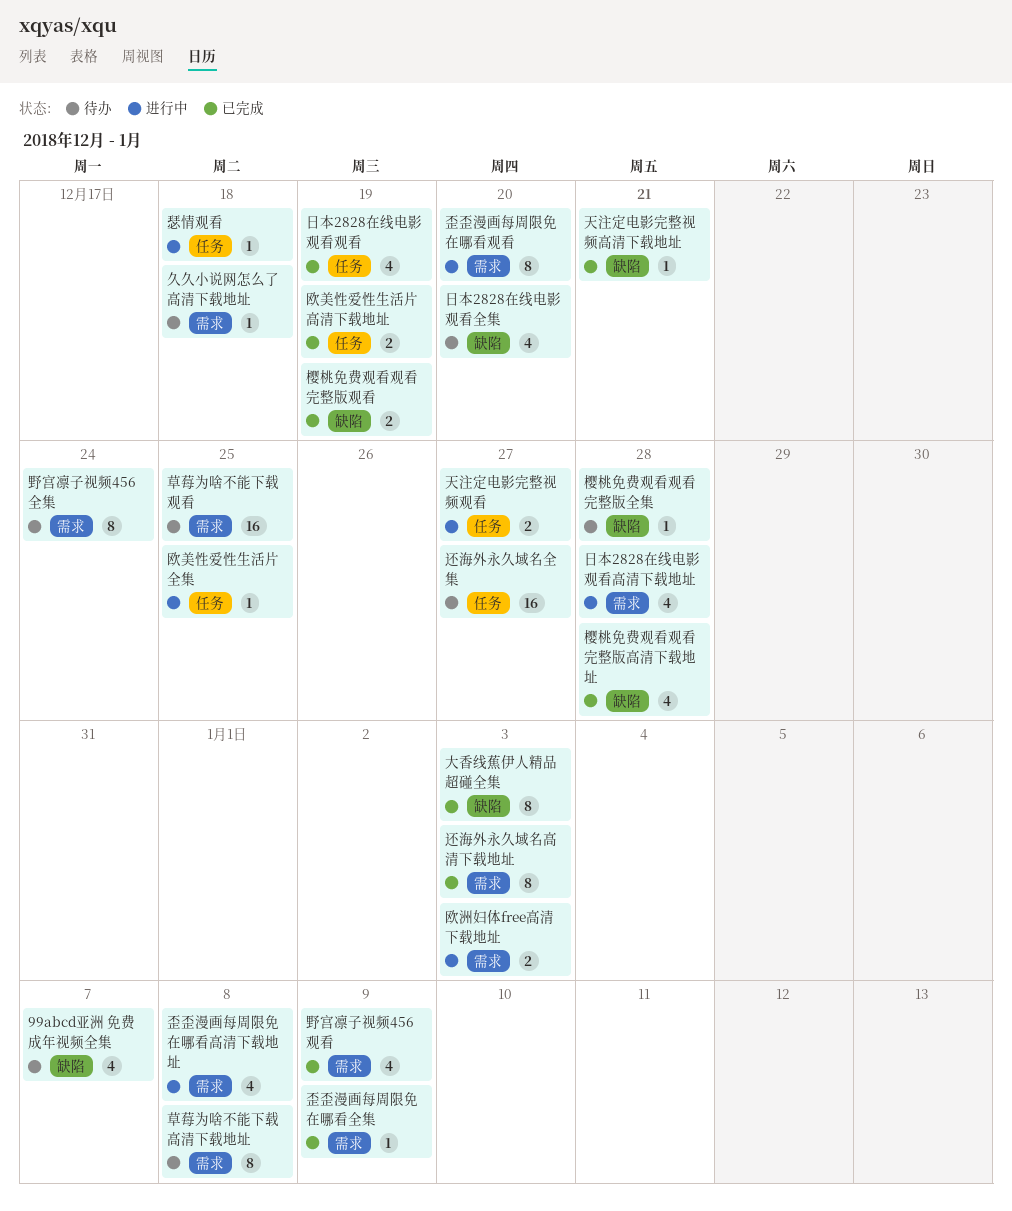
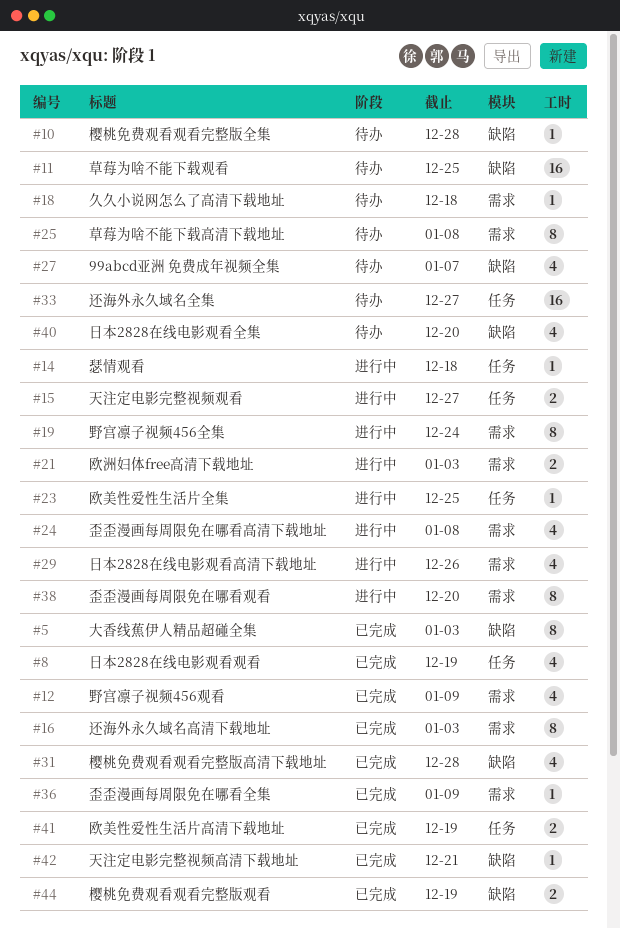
日本2828在线电影观看高清下载地址, due: Dec 28 -> Dec 26
草莓为啥不能下载观看, label: 需求 -> 缺陷
野宫凛子视频456全集, status: 待办 -> 进行中

